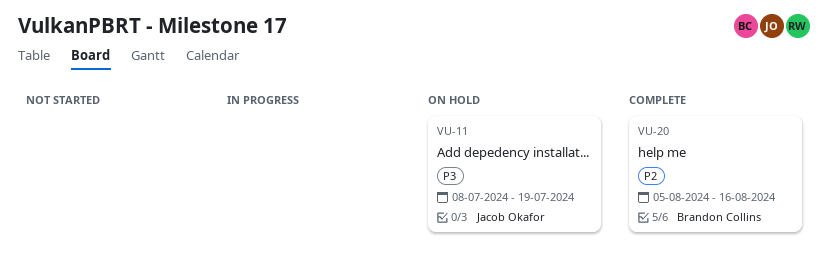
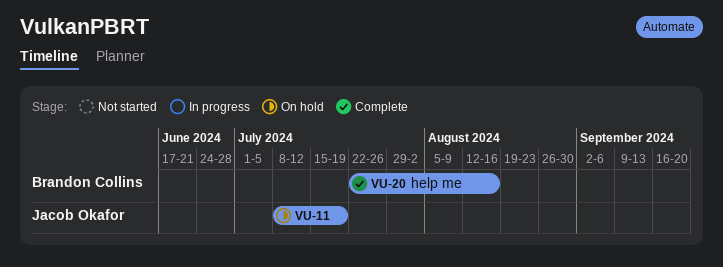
VU-20, start: Aug 5 -> Jul 22

